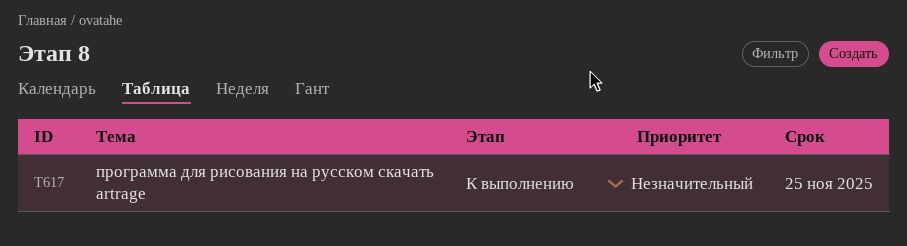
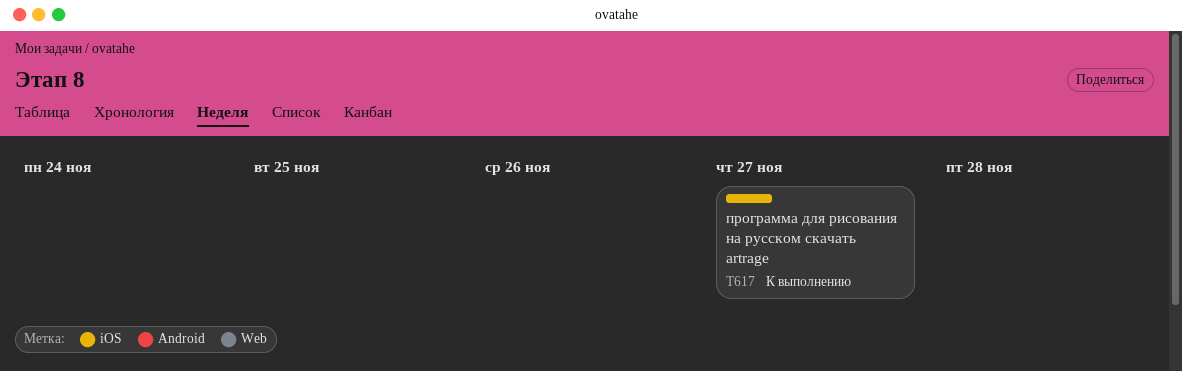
T617, due: Nov 25 -> Nov 27

